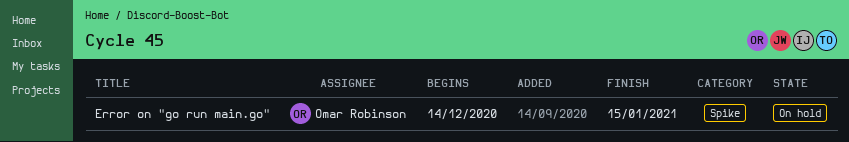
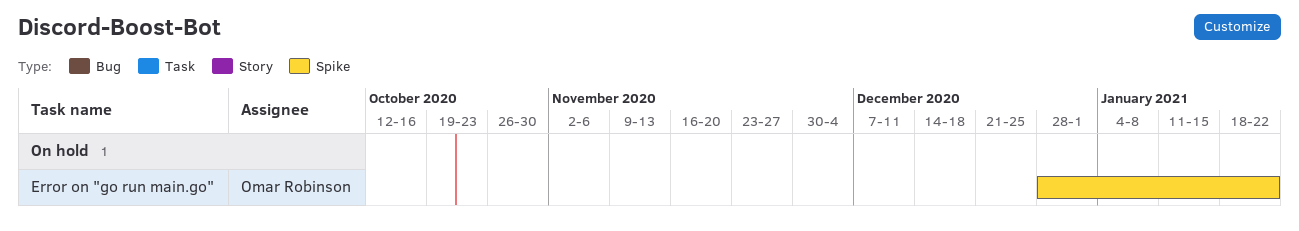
Error on "go run main.go", start: Dec 14 -> Dec 28
Error on "go run main.go", due: Jan 15 -> Jan 22

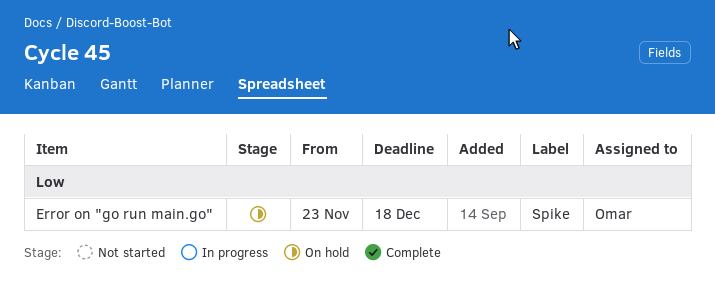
Error on "go run main.go", start: Dec 28 -> Nov 23
Error on "go run main.go", due: Jan 22 -> Dec 18

